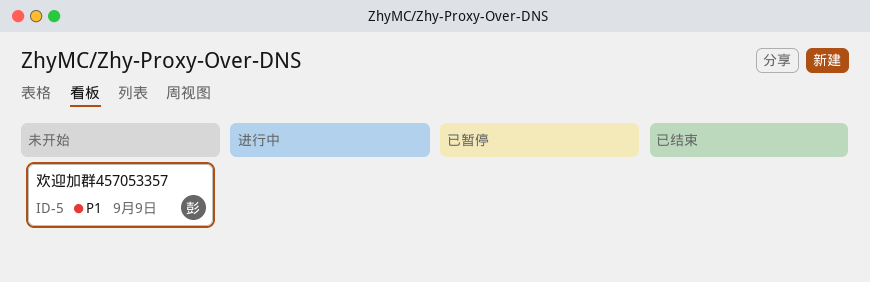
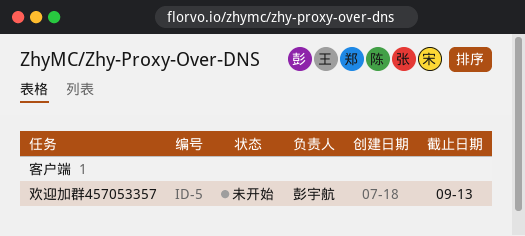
ID-5, due: Sep 9 -> Sep 13

